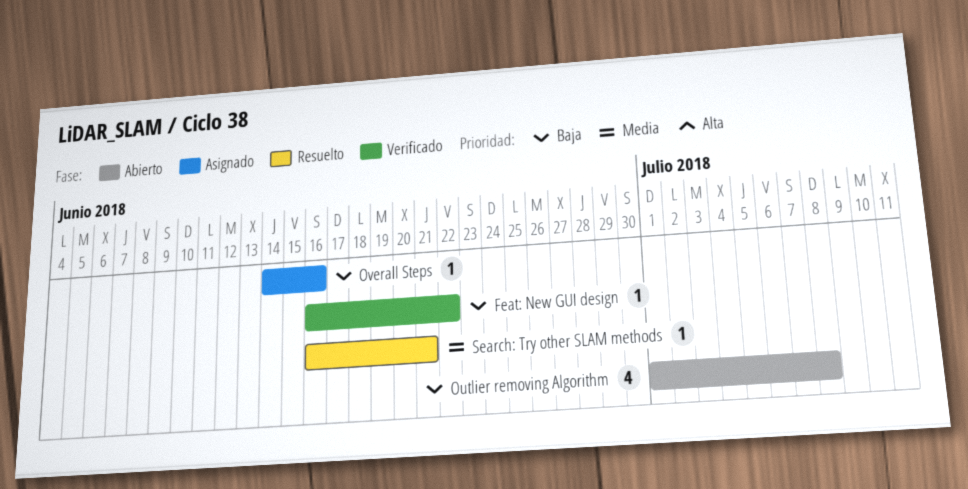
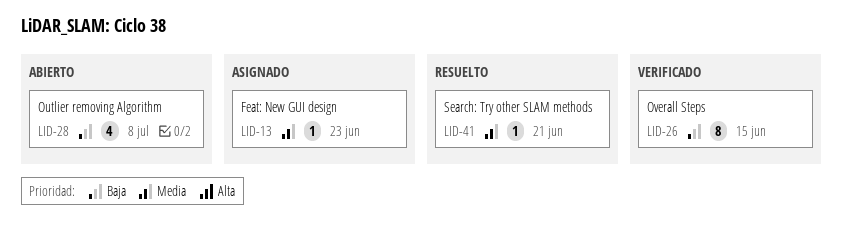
Feat: New GUI design, status: Verificado -> Asignado
Feat: New GUI design, priority: Baja -> Media
Feat: New GUI design, due: Jun 22 -> Jun 23
Overall Steps, status: Asignado -> Verificado
Overall Steps, estimate: 1 -> 8
Overall Steps, due: Jun 16 -> Jun 15

